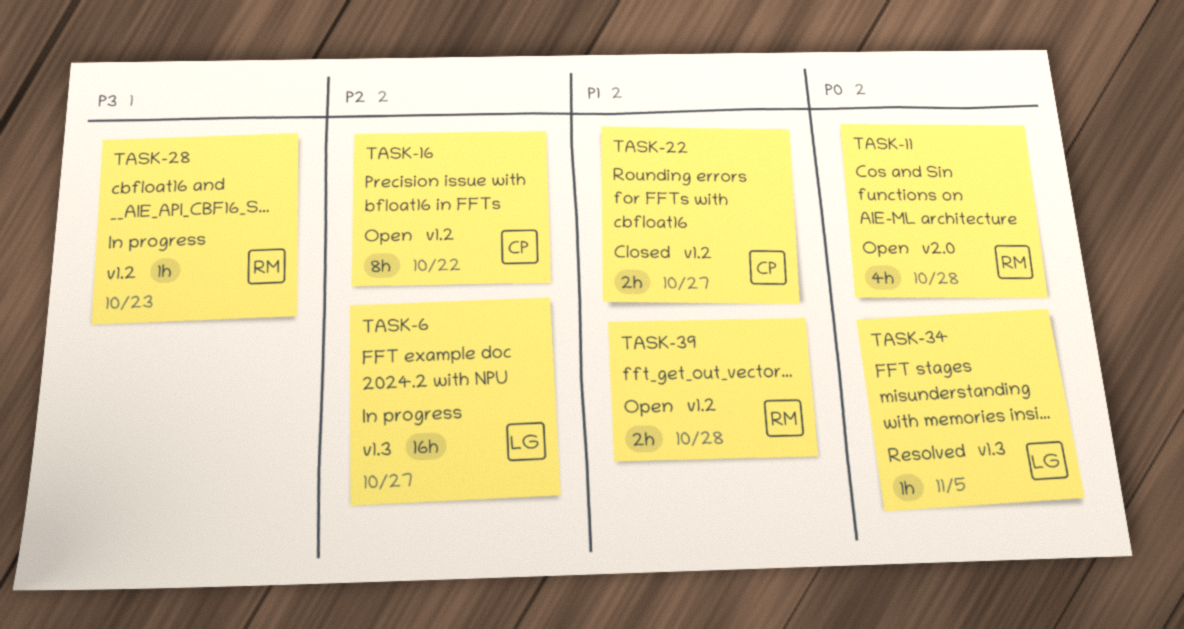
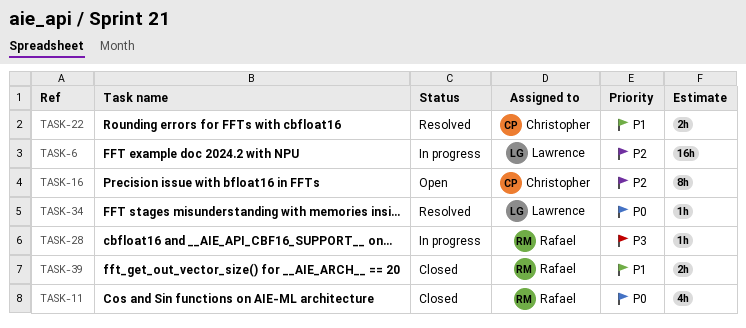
TASK-11, status: Open -> Closed
TASK-22, status: Closed -> Resolved
TASK-39, status: Open -> Closed

